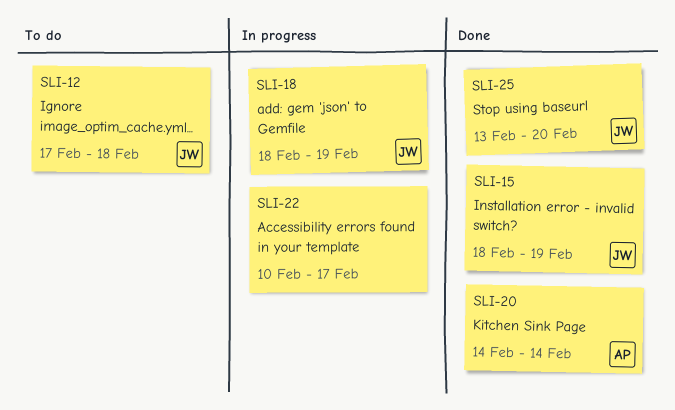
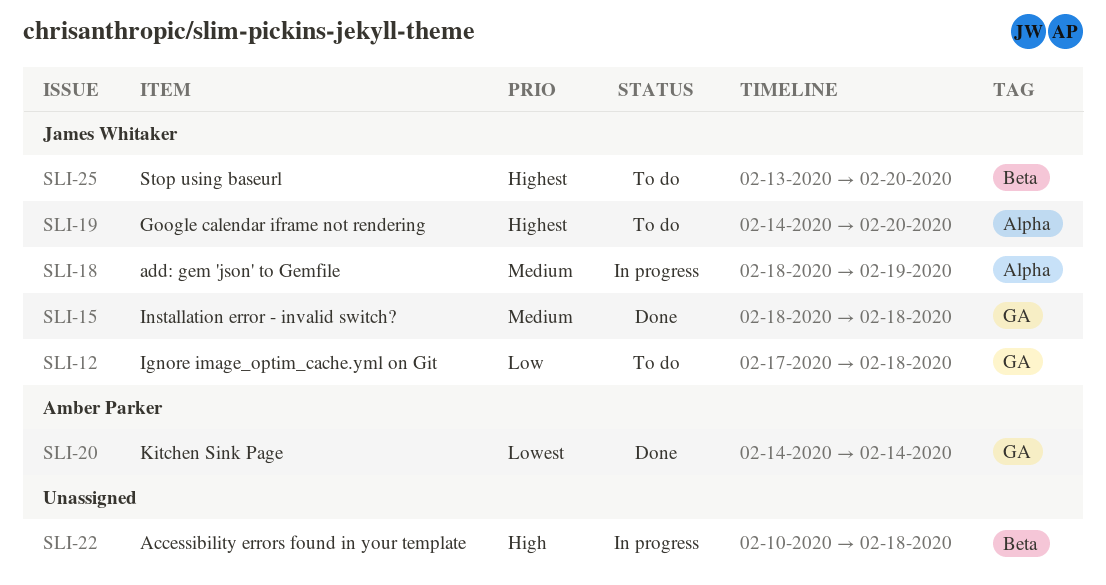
SLI-15, due: Feb 19 -> Feb 18
SLI-19: none -> present
SLI-22, due: Feb 17 -> Feb 18
SLI-25, status: Done -> To do

